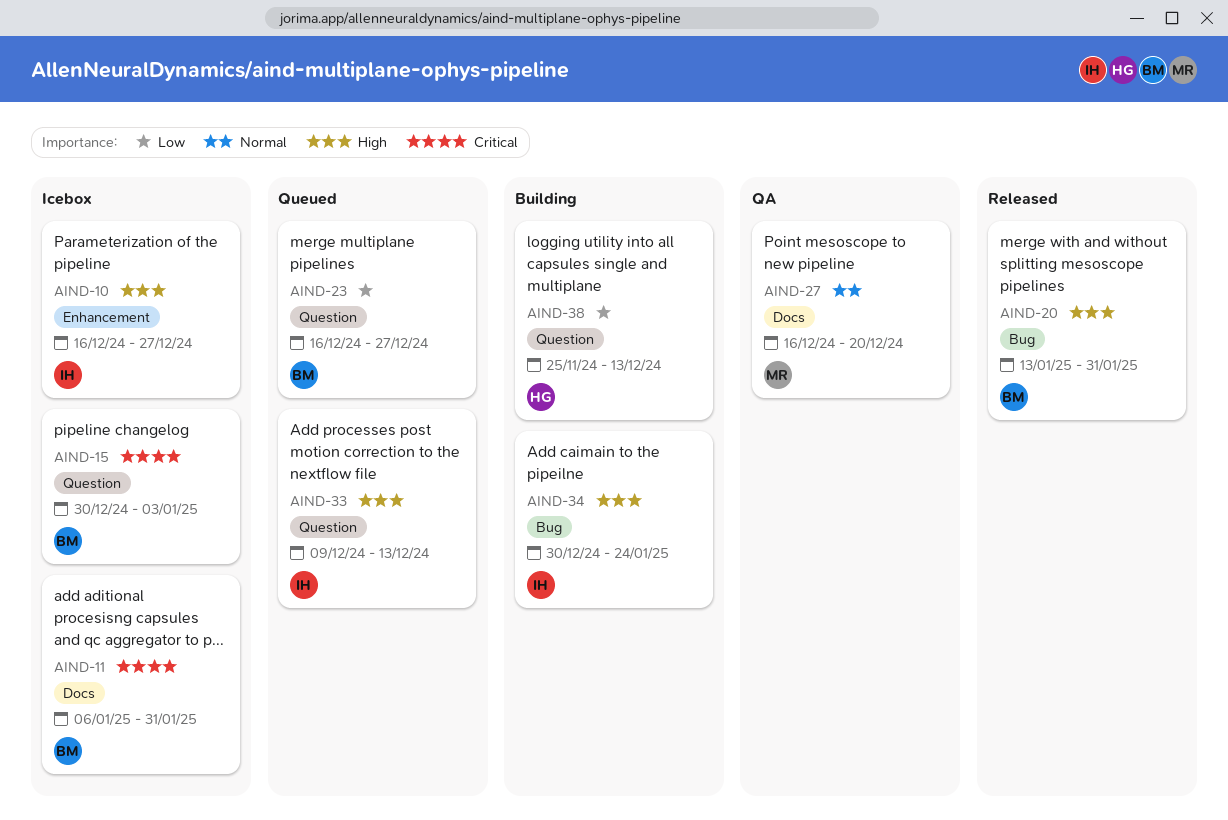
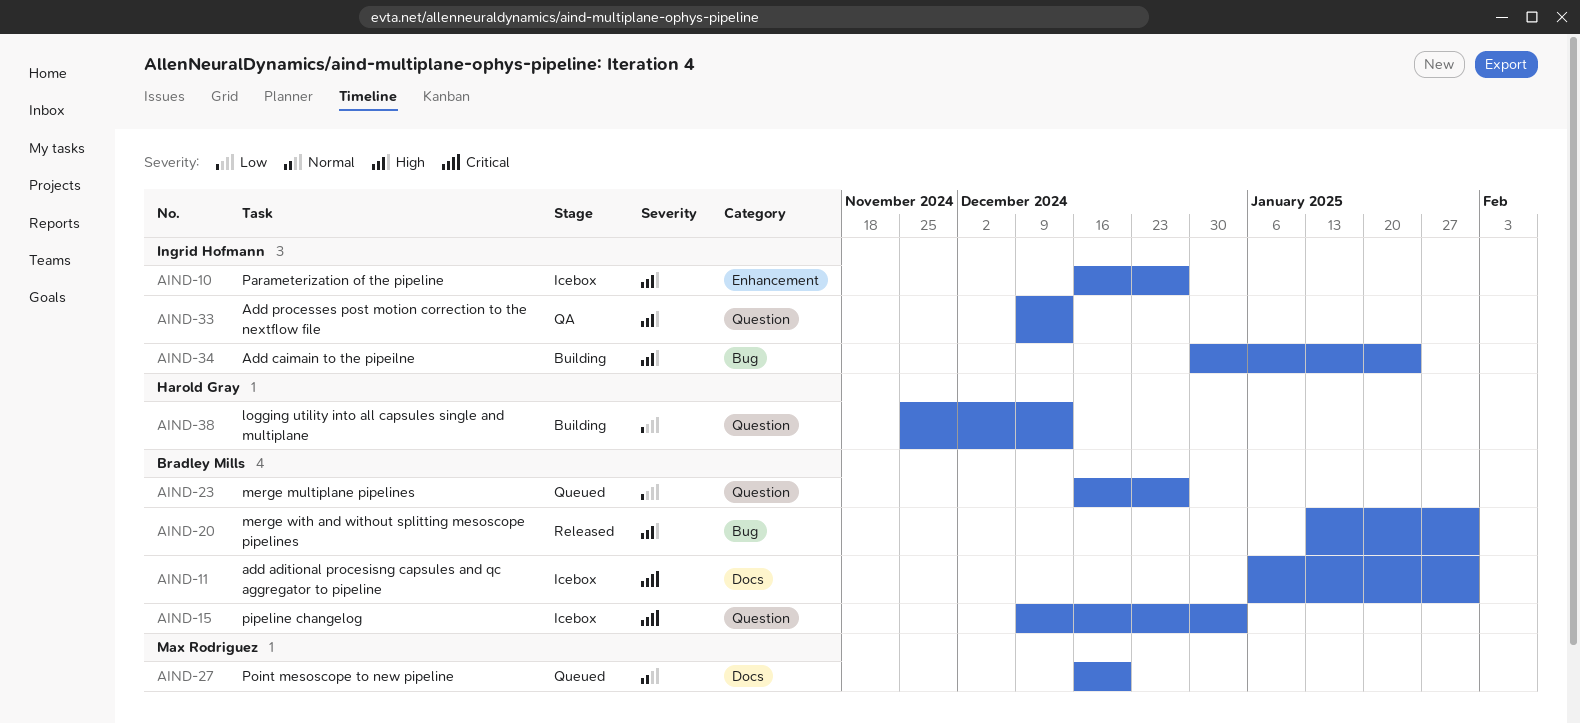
AIND-15, start: Dec 30 -> Dec 9
AIND-27, status: QA -> Queued
AIND-33, status: Queued -> QA

